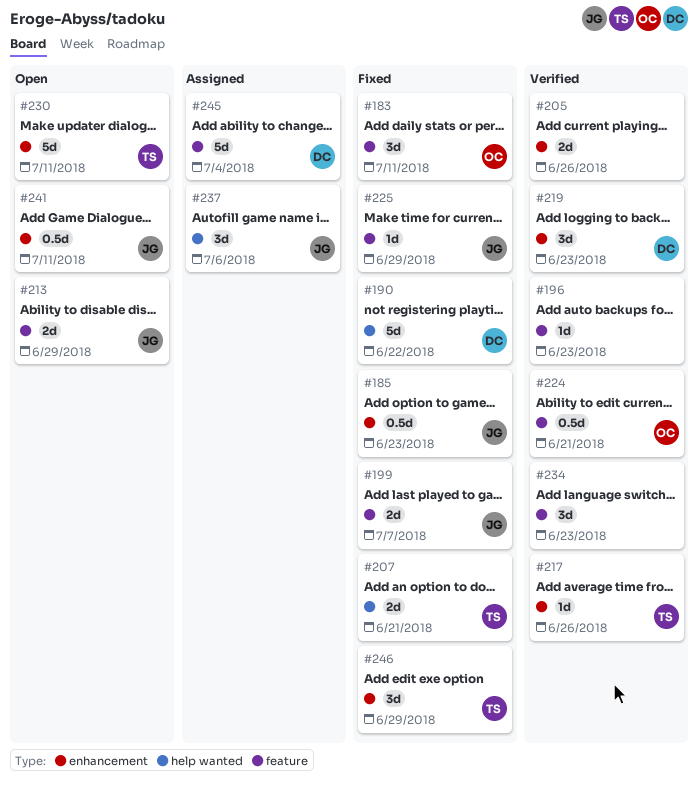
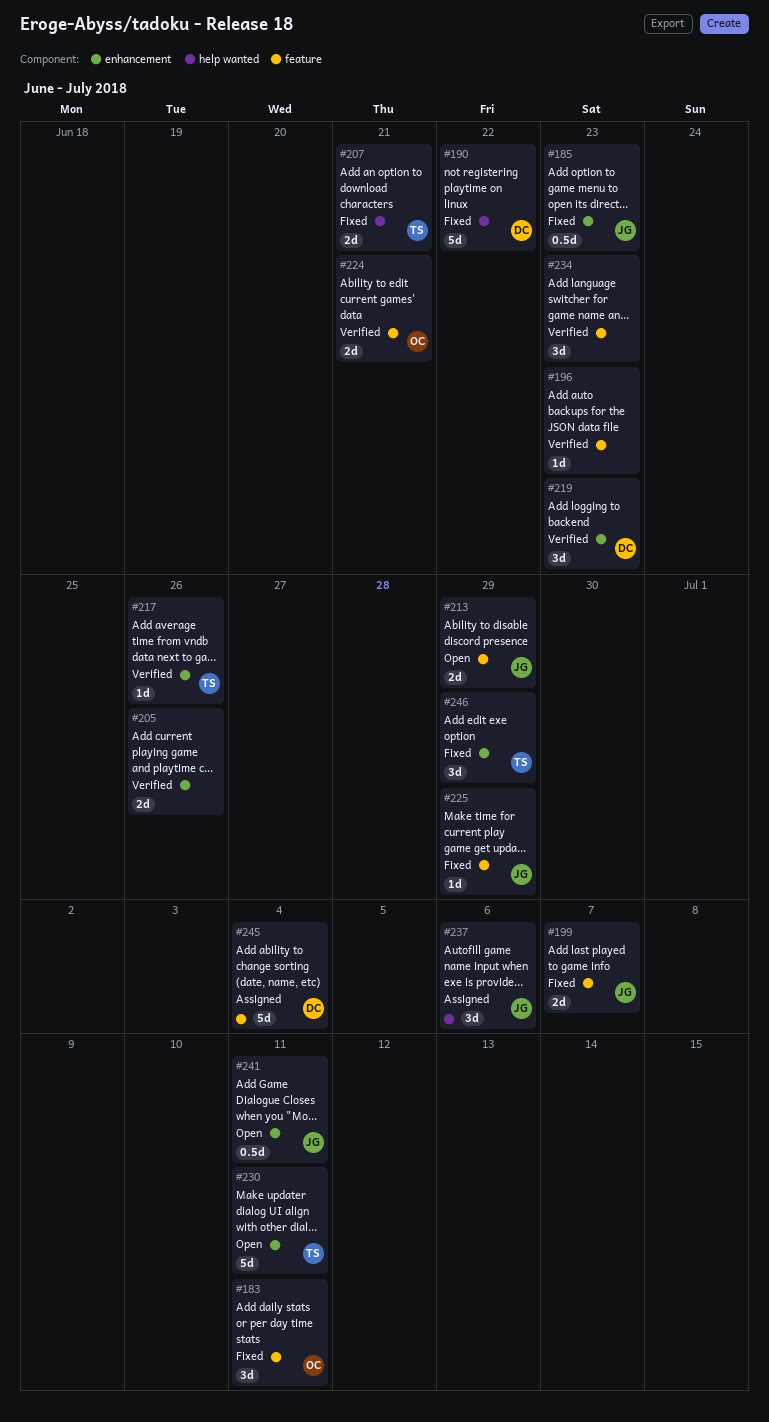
#224, estimate: 0.5d -> 2d

